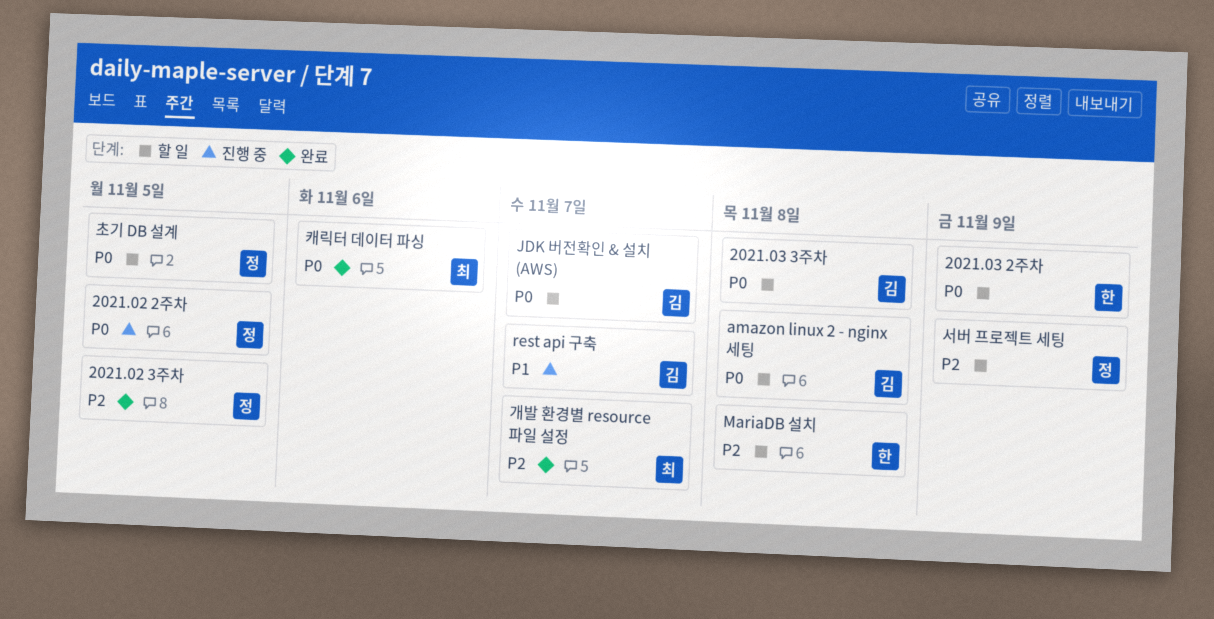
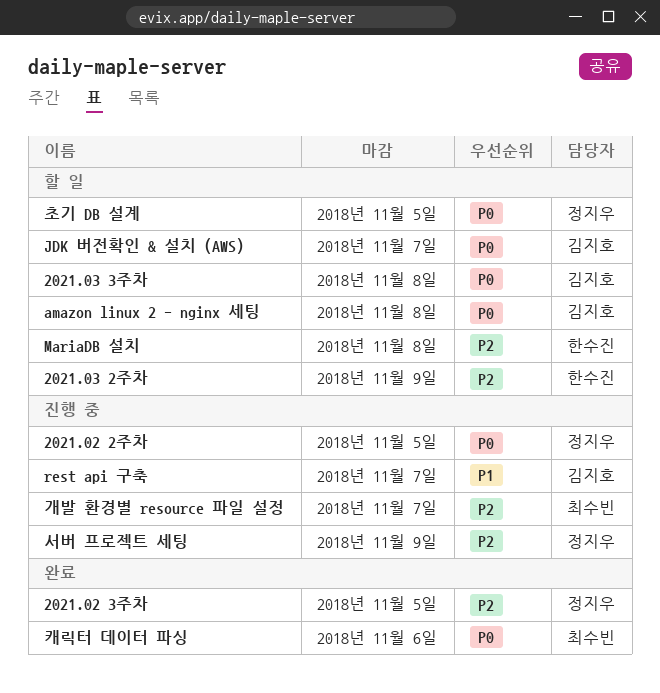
2021.03 2주차, priority: P0 -> P2
개발 환경별 resource 파일 설정, status: 완료 -> 진행 중
서버 프로젝트 세팅, status: 할 일 -> 진행 중

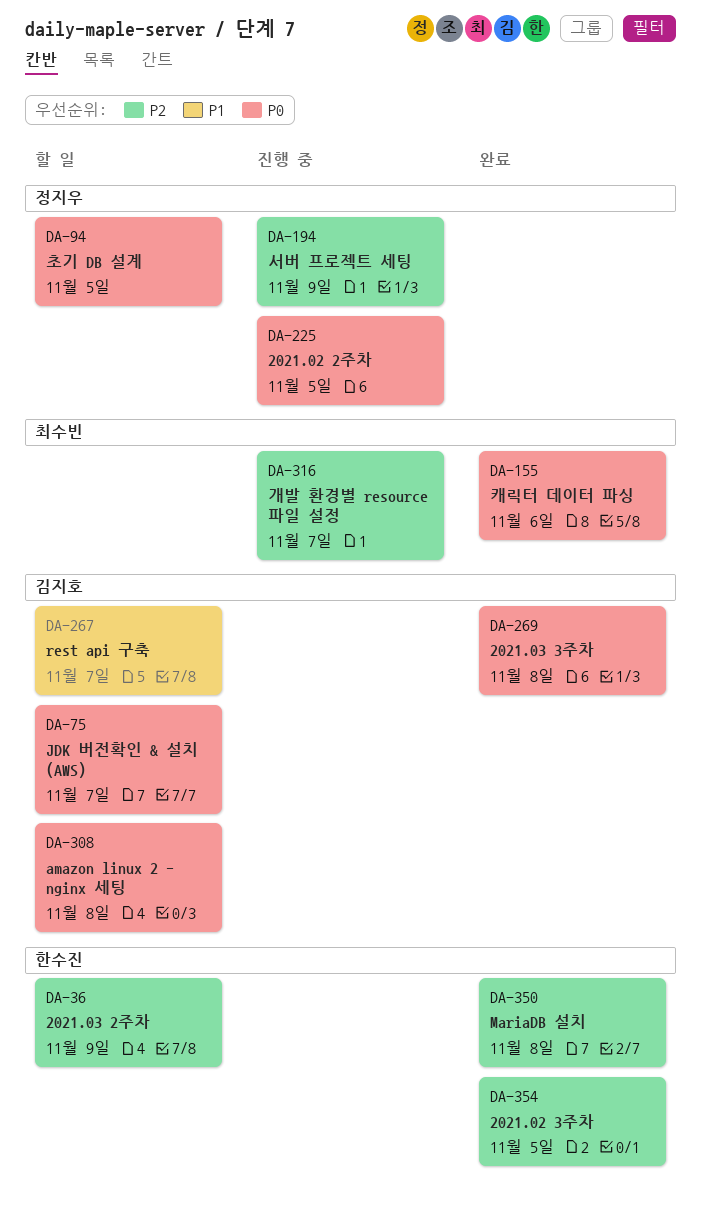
2021.02 3주차, owner: 정지우 -> 한수진
2021.03 3주차, status: 할 일 -> 완료
MariaDB 설치, status: 할 일 -> 완료
rest api 구축, status: 진행 중 -> 할 일

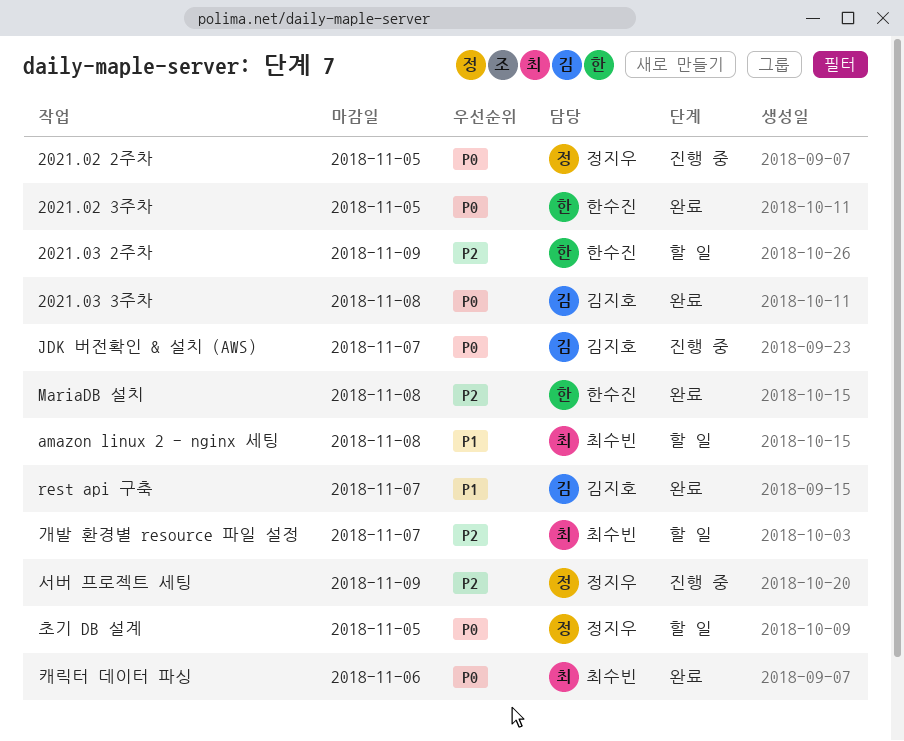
2021.02 3주차, priority: P2 -> P0
amazon linux 2 - nginx 세팅, owner: 김지호 -> 최수빈
amazon linux 2 - nginx 세팅, priority: P0 -> P1
JDK 버전확인 & 설치 (AWS), status: 할 일 -> 진행 중
rest api 구축, status: 할 일 -> 완료
개발 환경별 resource 파일 설정, status: 진행 중 -> 할 일

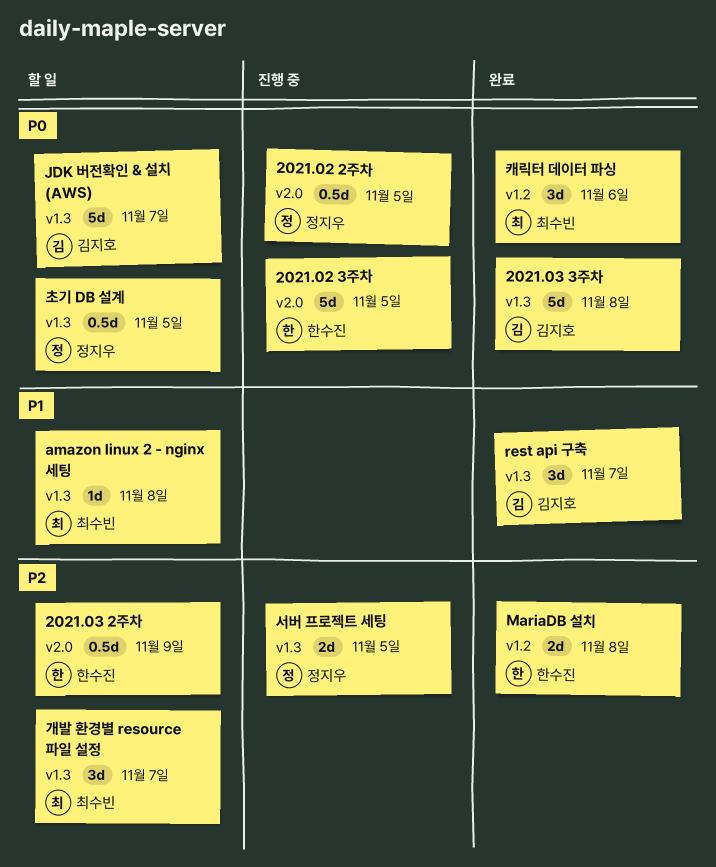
2021.02 3주차, status: 완료 -> 진행 중
JDK 버전확인 & 설치 (AWS), status: 진행 중 -> 할 일
서버 프로젝트 세팅, due: Nov 9 -> Nov 5

